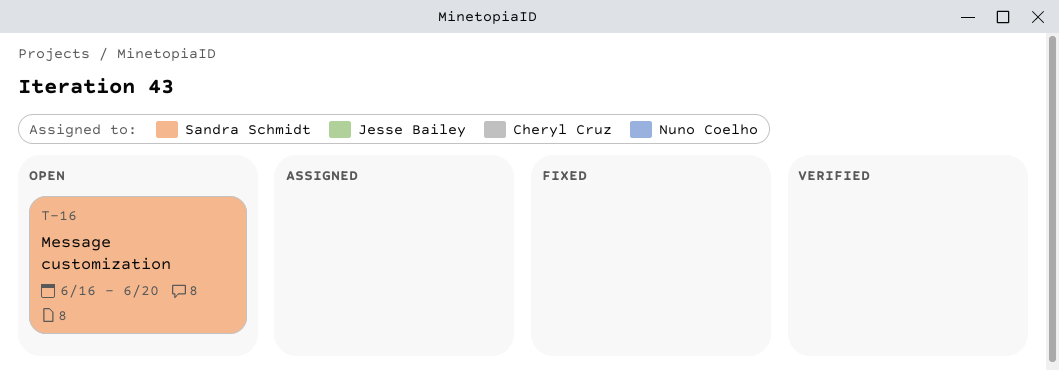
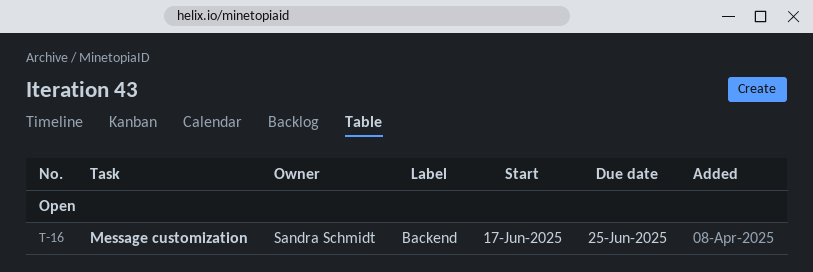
T-16, start: Jun 16 -> Jun 17
T-16, due: Jun 20 -> Jun 25

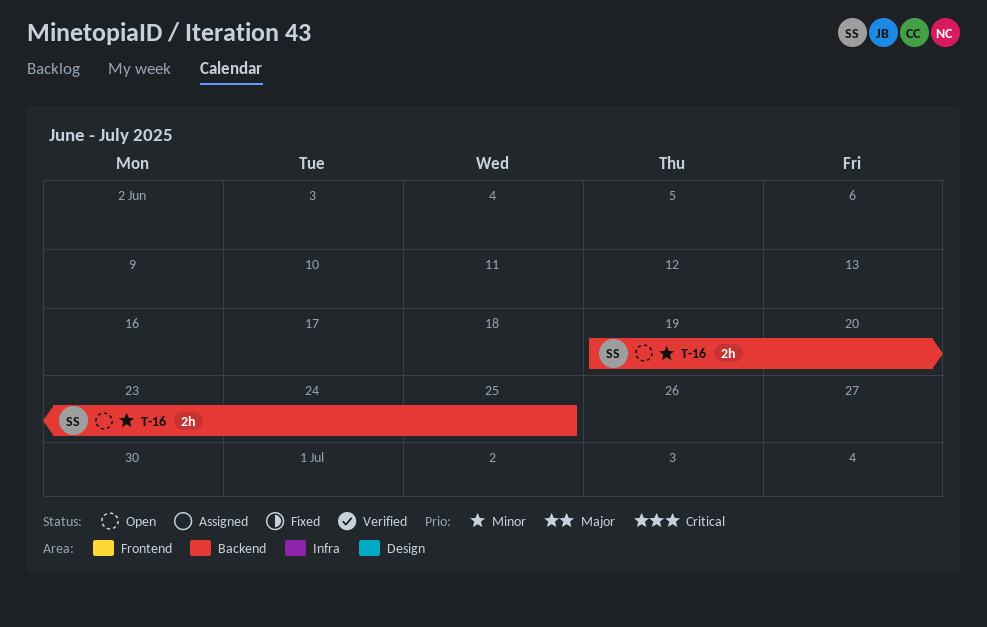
T-16, start: Jun 17 -> Jun 19

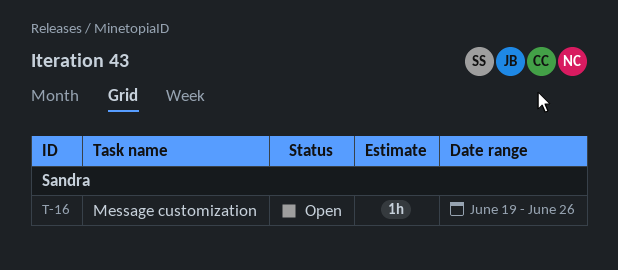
T-16, estimate: 2h -> 1h
T-16, due: Jun 25 -> Jun 26

